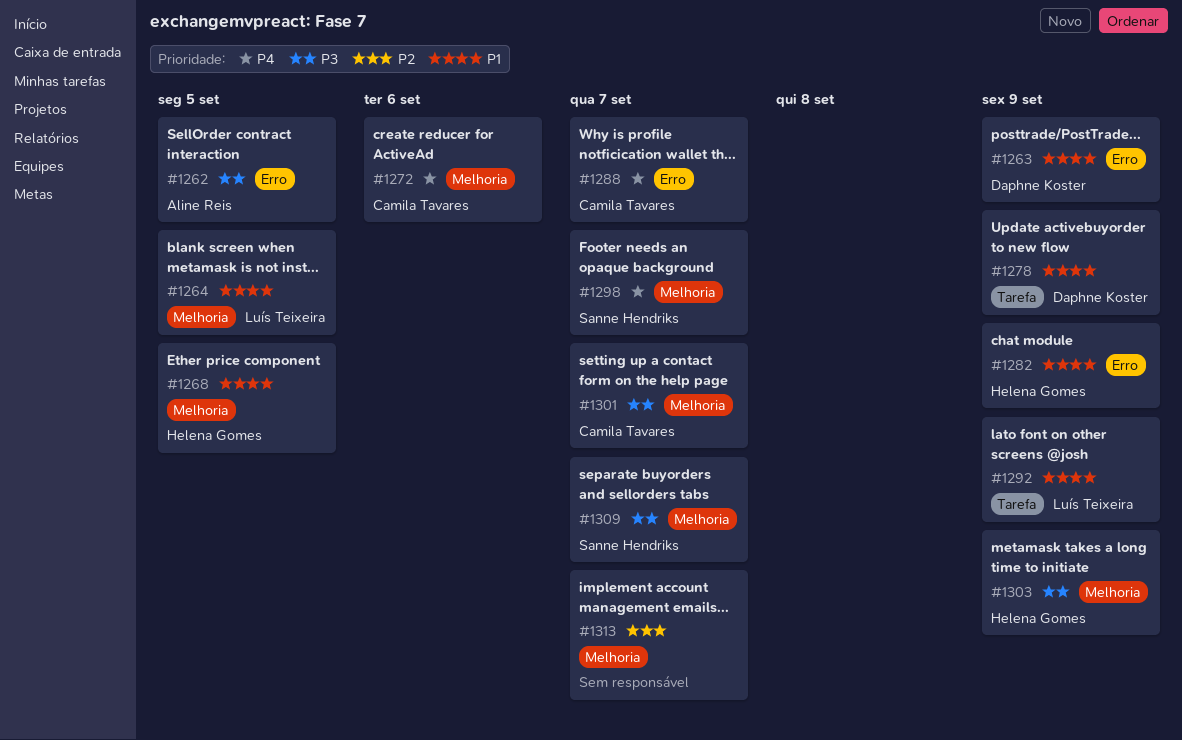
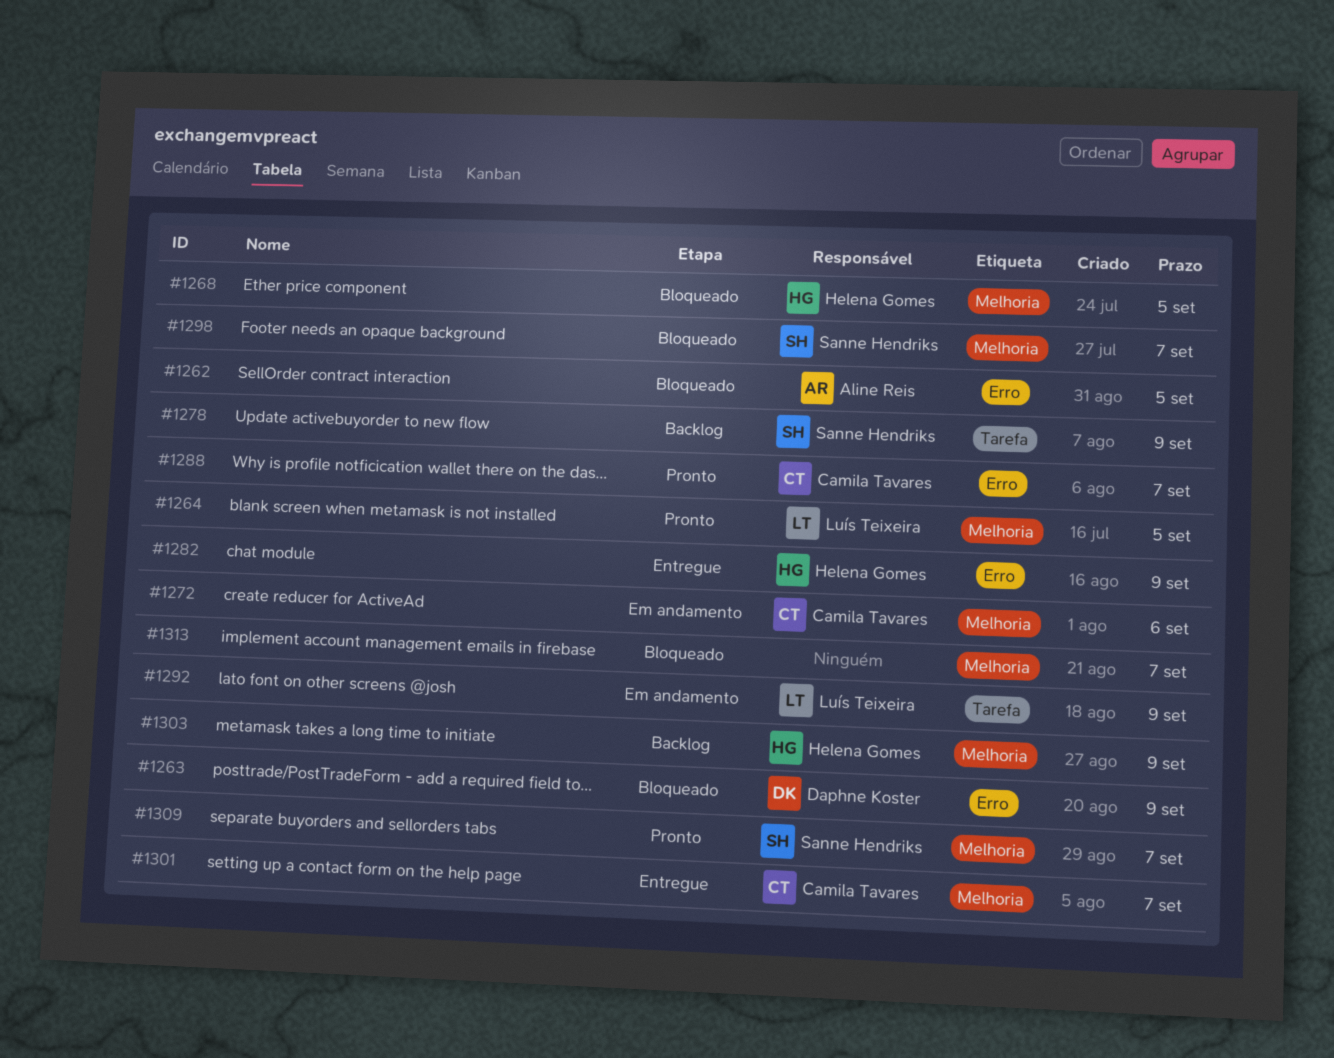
#1278, owner: Daphne Koster -> Sanne Hendriks

